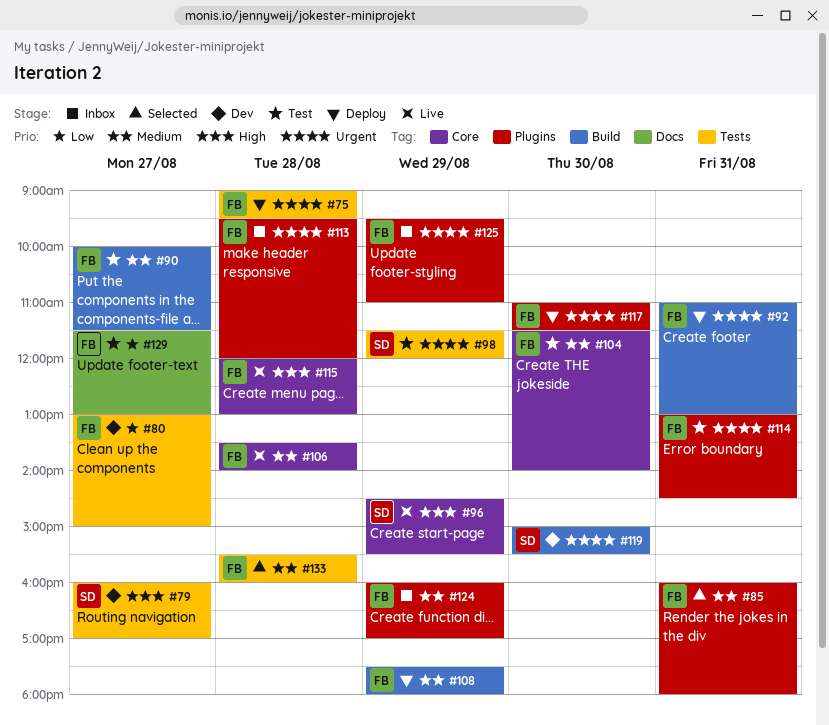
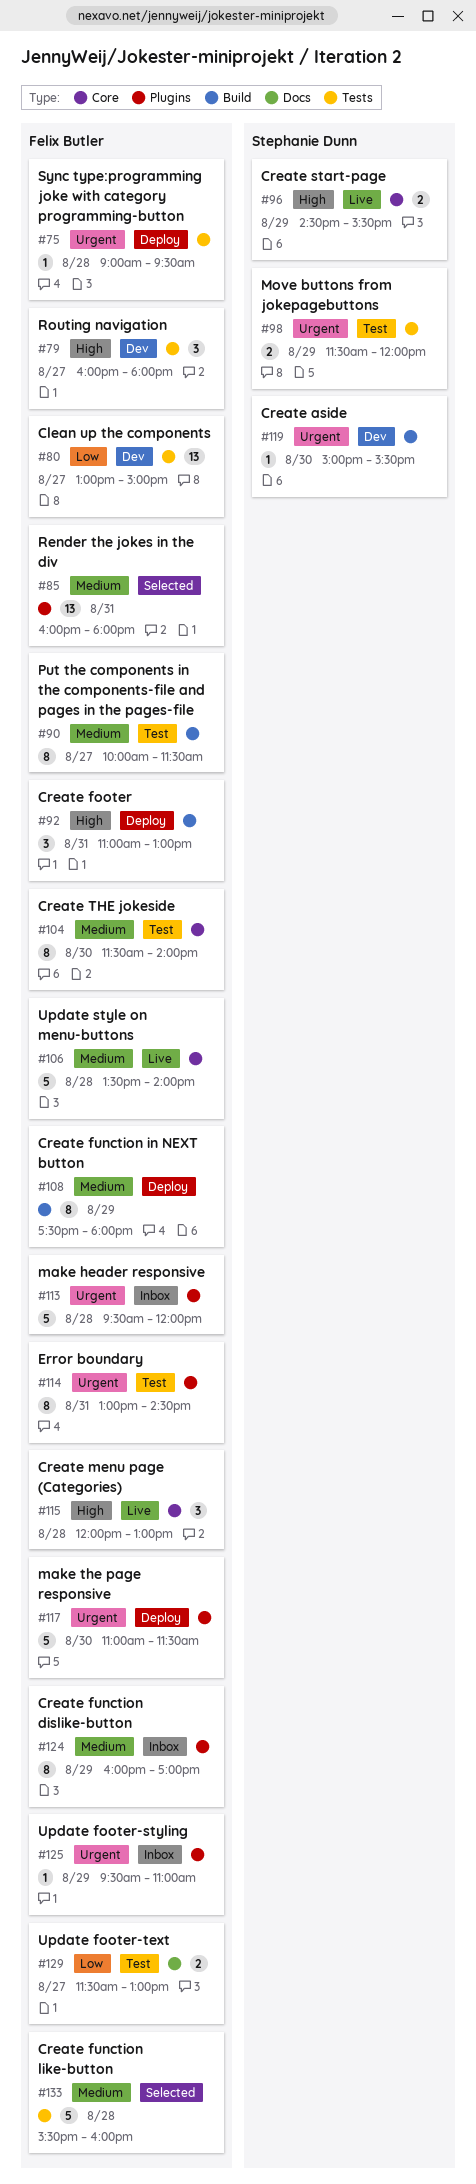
#79, owner: Stephanie Dunn -> Felix Butler
#79, ends: 17:00 -> 18:00
#92, priority: Urgent -> High

